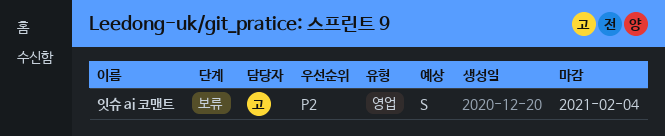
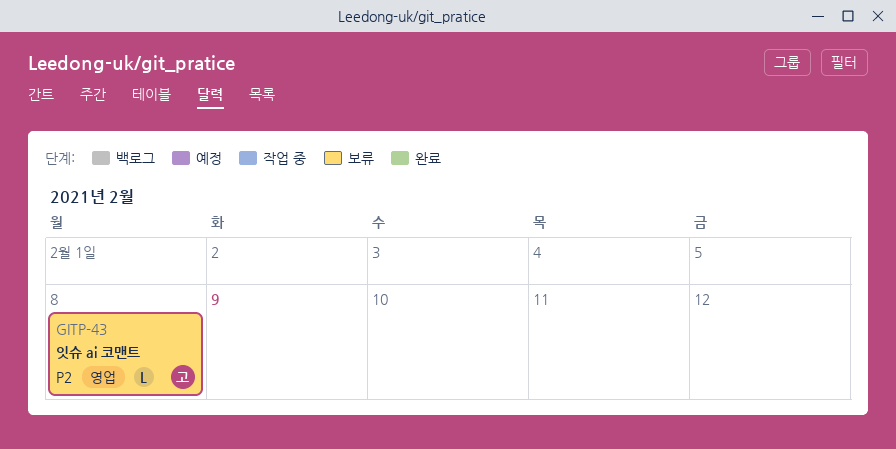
잇슈 ai 코맨트, estimate: S -> L
잇슈 ai 코맨트, due: Feb 4 -> Feb 8

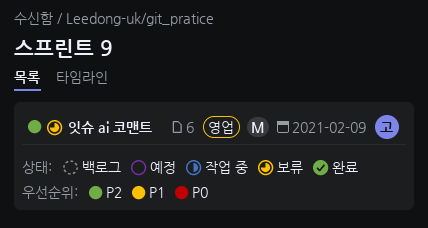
잇슈 ai 코맨트, estimate: L -> M
잇슈 ai 코맨트, due: Feb 8 -> Feb 9

